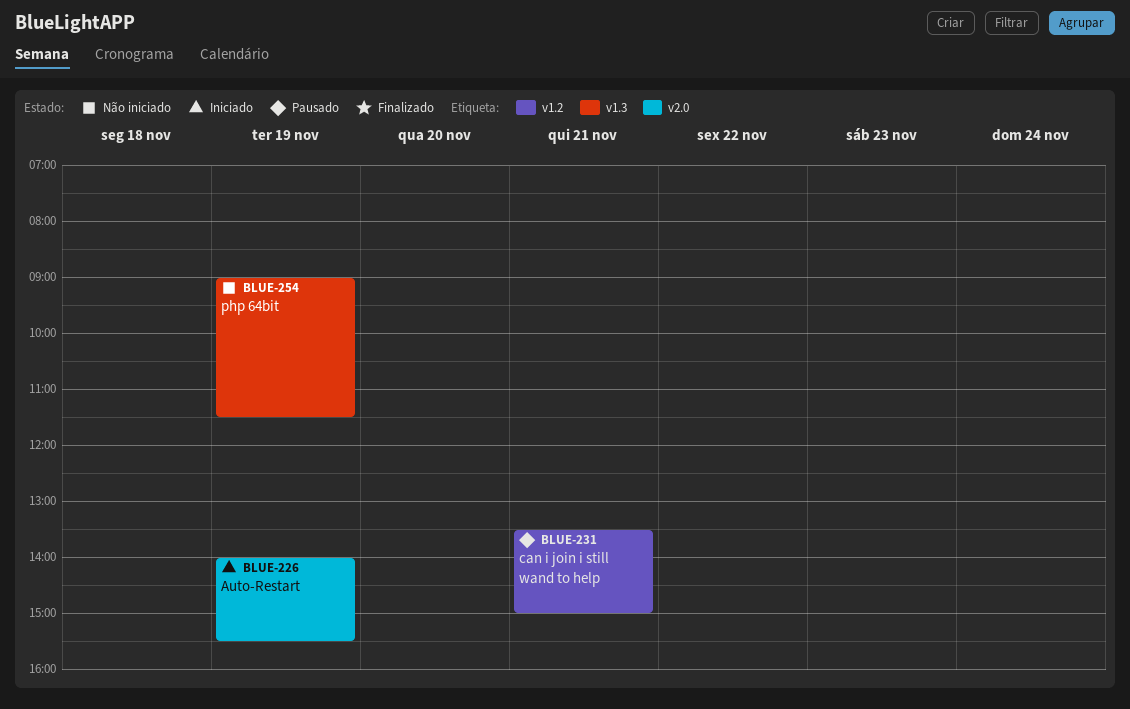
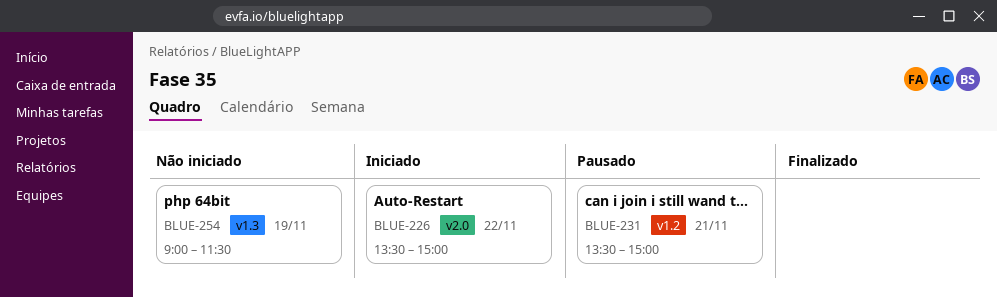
BLUE-226, day: Nov 19 -> Nov 22
BLUE-226, begins: 14:00 -> 13:30
BLUE-226, ends: 15:30 -> 15:00

